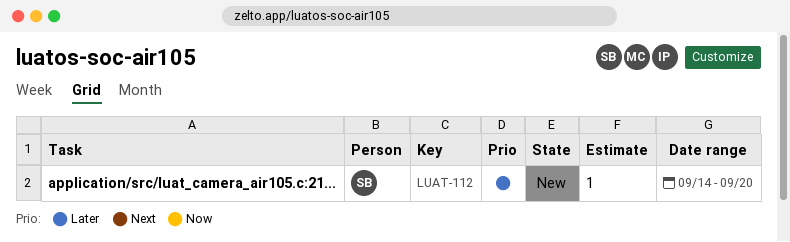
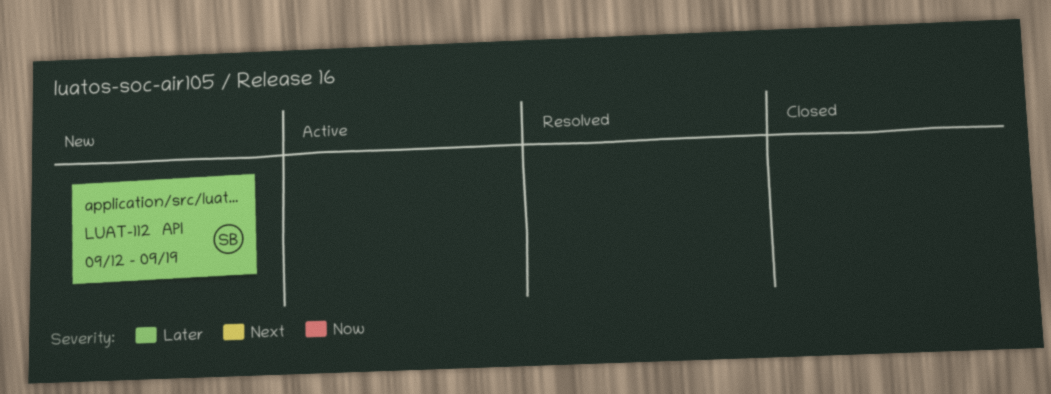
LUAT-112, start: Sep 14 -> Sep 12
LUAT-112, due: Sep 20 -> Sep 19

